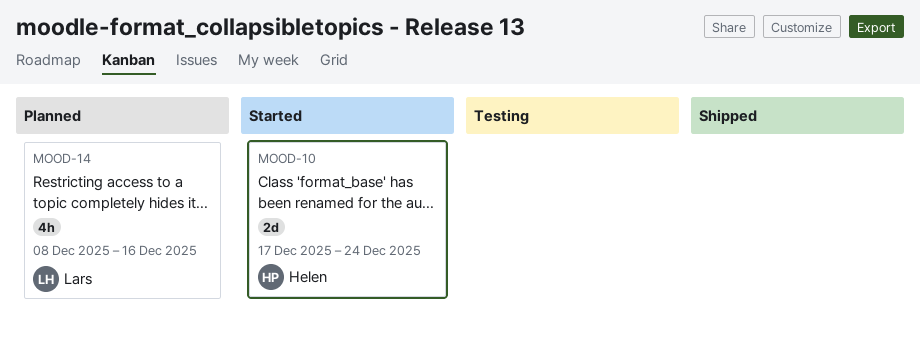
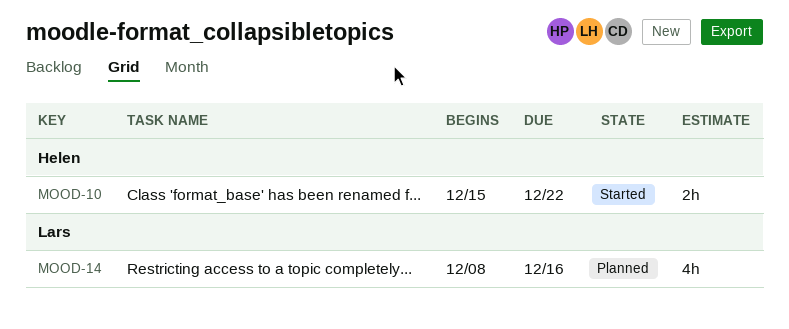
MOOD-10, estimate: 2d -> 2h
MOOD-10, start: Dec 17 -> Dec 15
MOOD-10, due: Dec 24 -> Dec 22

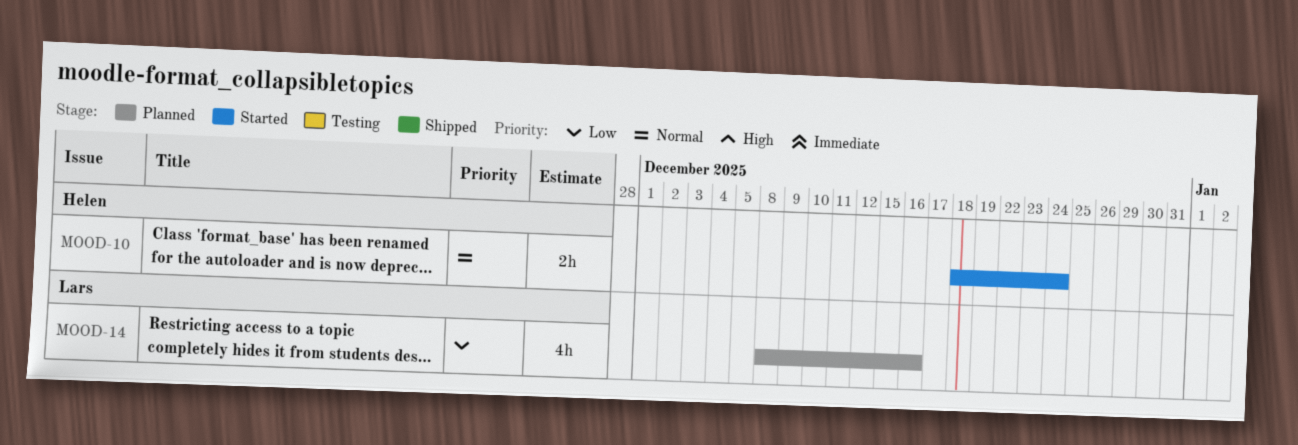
MOOD-10, start: Dec 15 -> Dec 18
MOOD-10, due: Dec 22 -> Dec 24

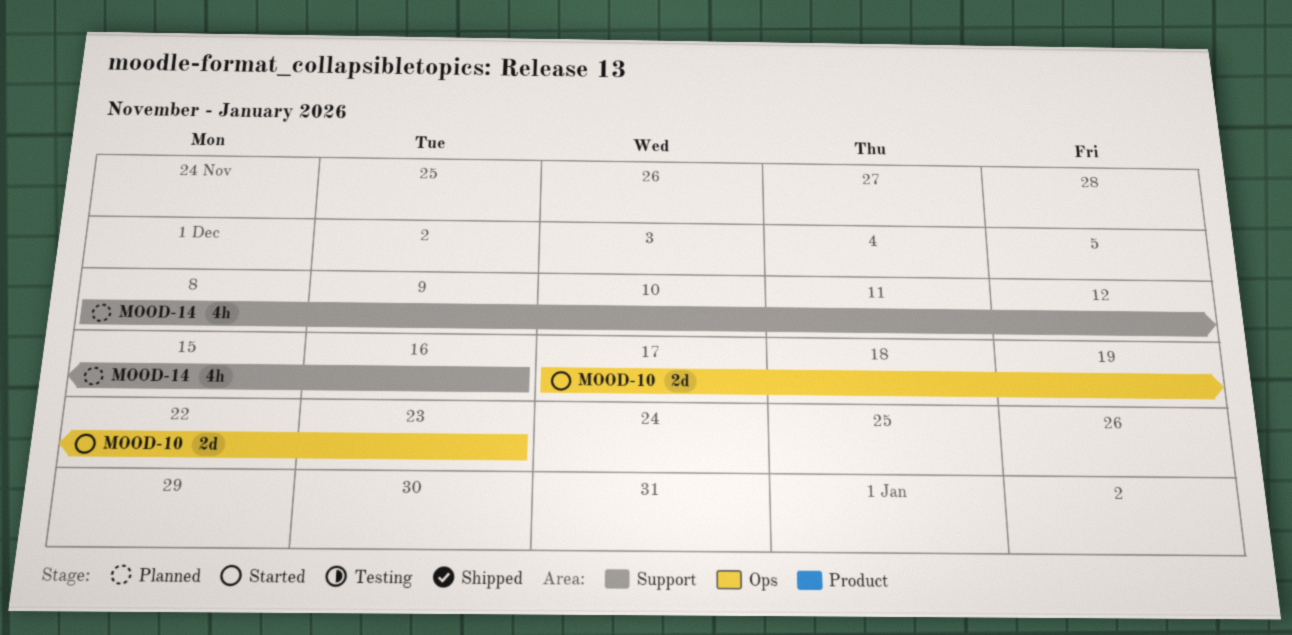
MOOD-10, estimate: 2h -> 2d
MOOD-10, start: Dec 18 -> Dec 17
MOOD-10, due: Dec 24 -> Dec 23

